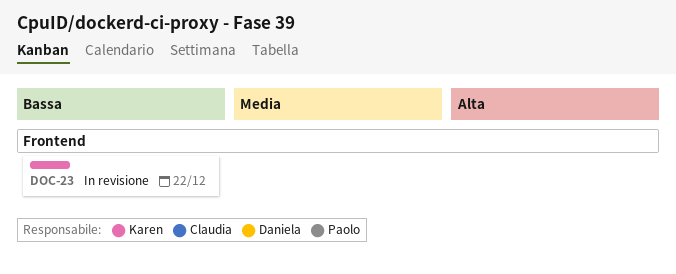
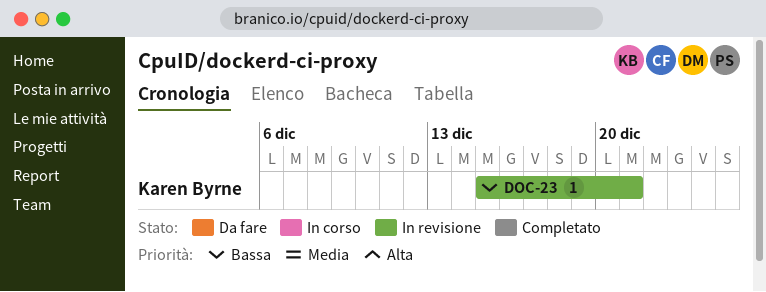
DOC-23, due: Dec 22 -> Dec 21

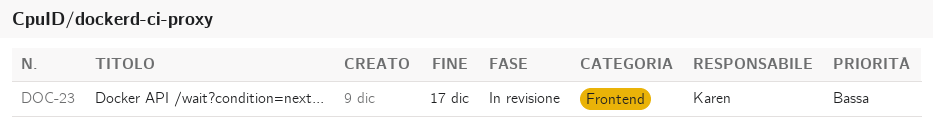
DOC-23, due: Dec 21 -> Dec 17

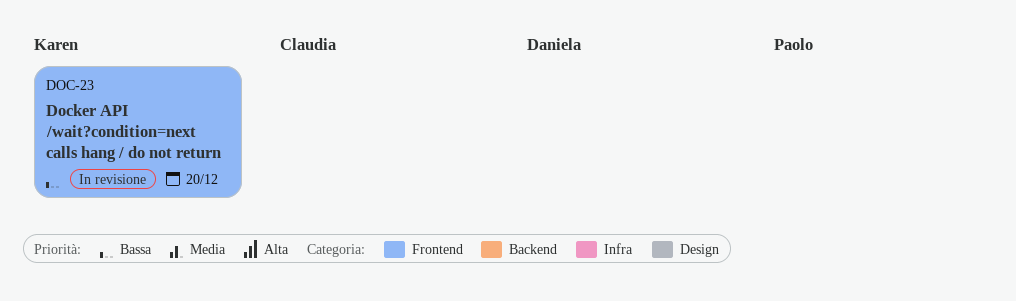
DOC-23, due: Dec 17 -> Dec 20

